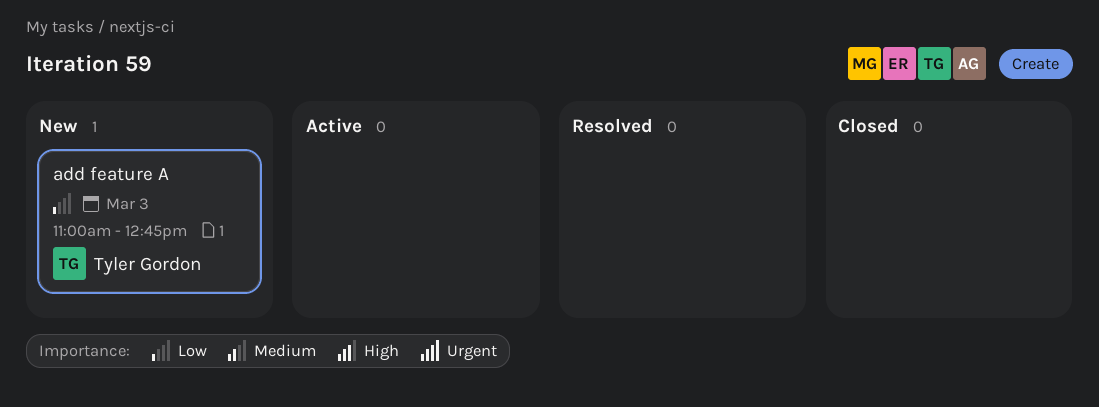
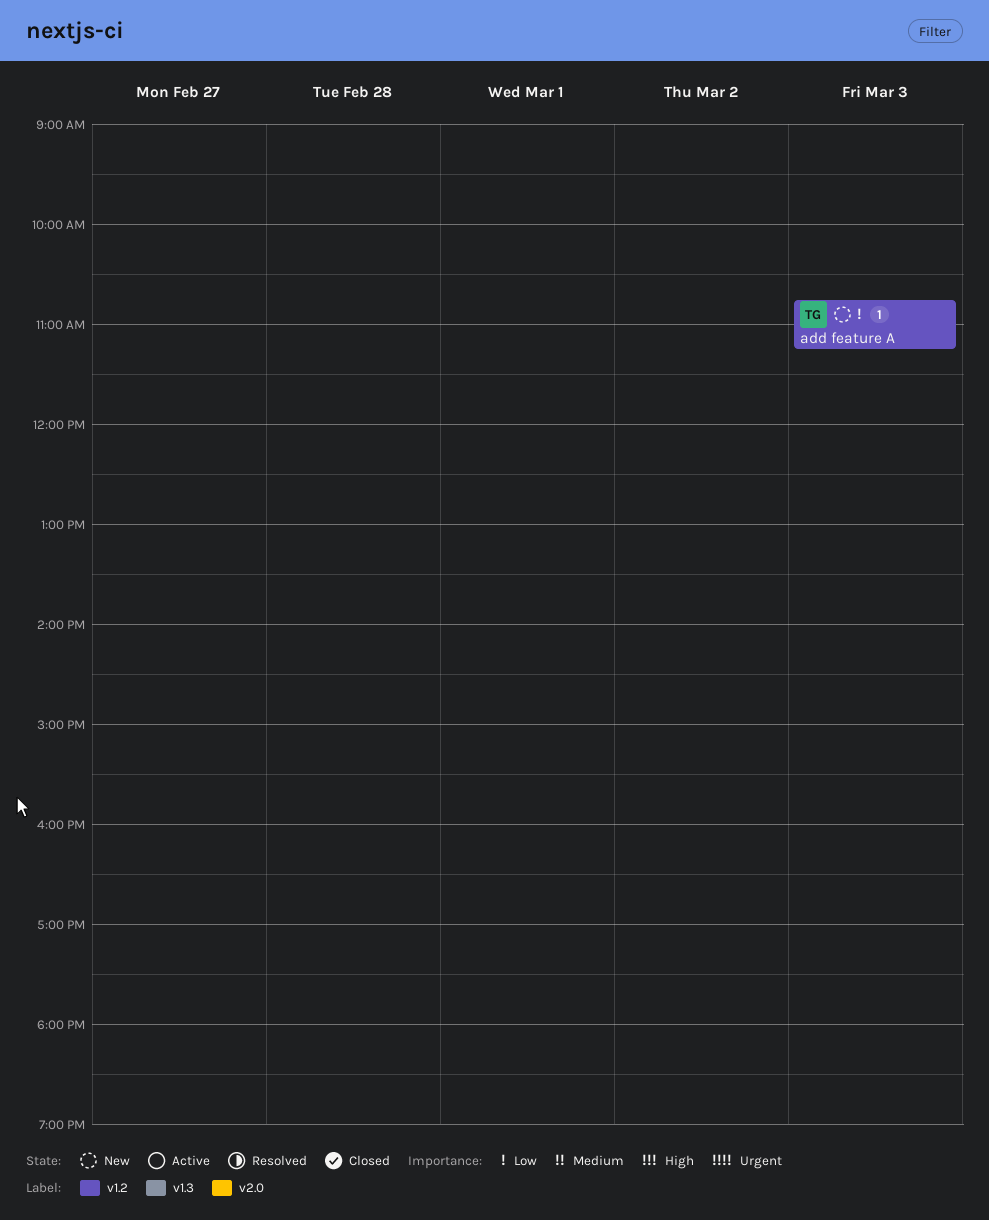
add feature A, begins: 11:00 -> 10:45
add feature A, ends: 12:45 -> 11:15

